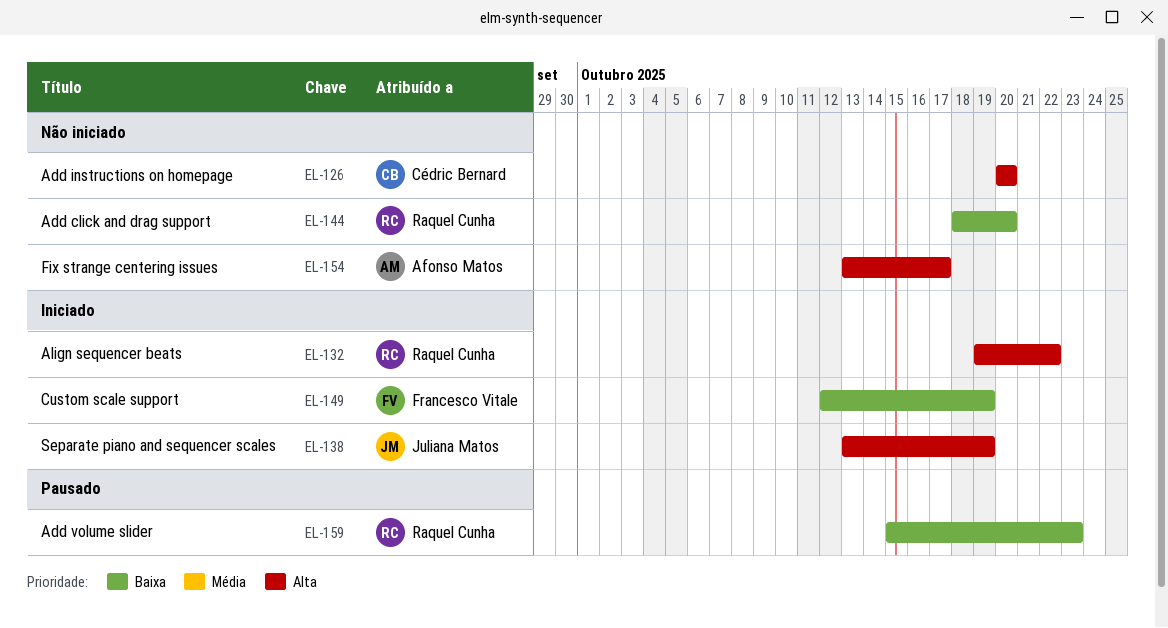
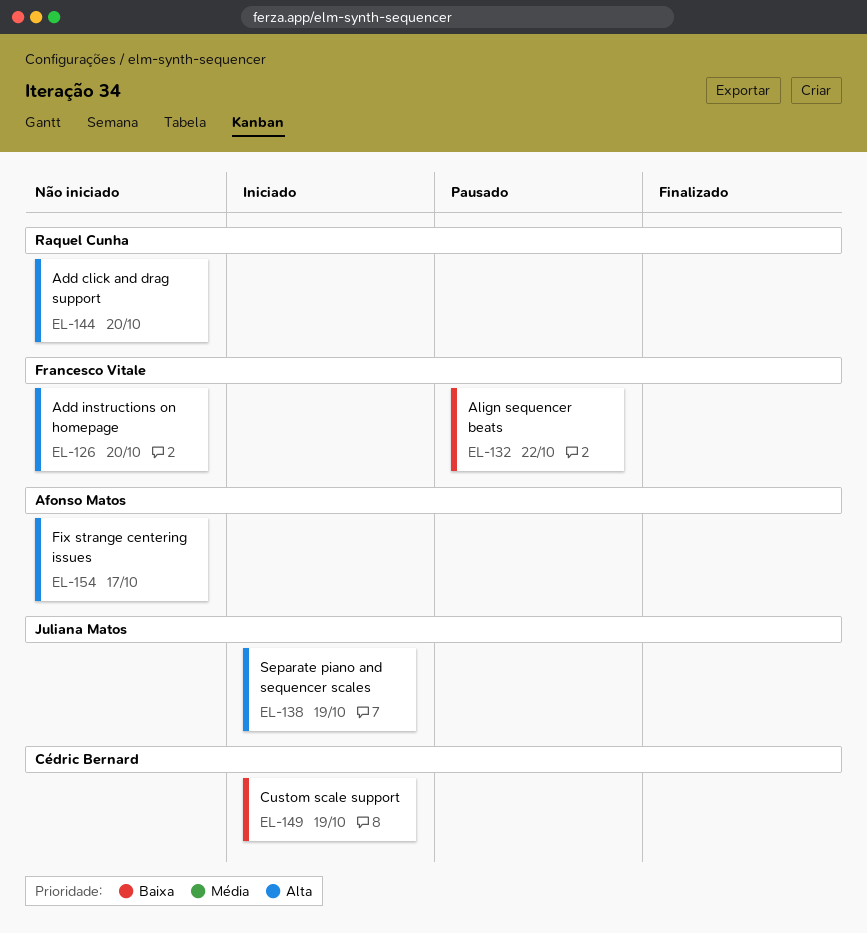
EL-126, owner: Cédric Bernard -> Francesco Vitale
EL-132, status: Iniciado -> Pausado
EL-132, owner: Raquel Cunha -> Francesco Vitale
EL-132, priority: Alta -> Baixa
EL-144, priority: Baixa -> Alta
EL-149, owner: Francesco Vitale -> Cédric Bernard
EL-159: present -> none

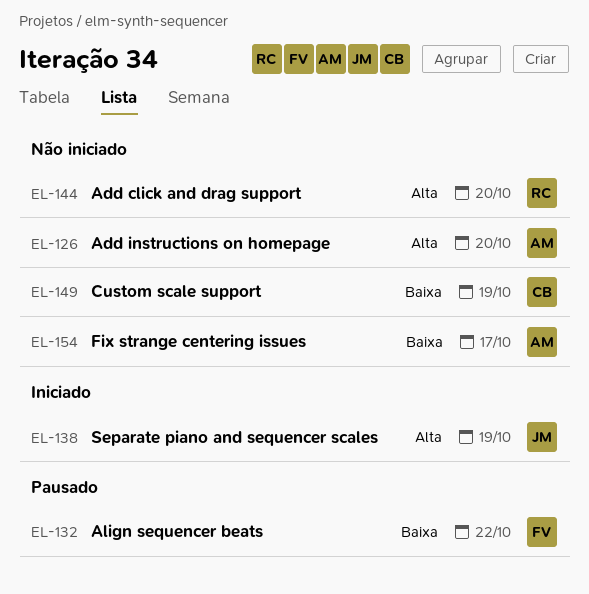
EL-126, owner: Francesco Vitale -> Afonso Matos
EL-149, status: Iniciado -> Não iniciado
EL-154, priority: Alta -> Baixa

